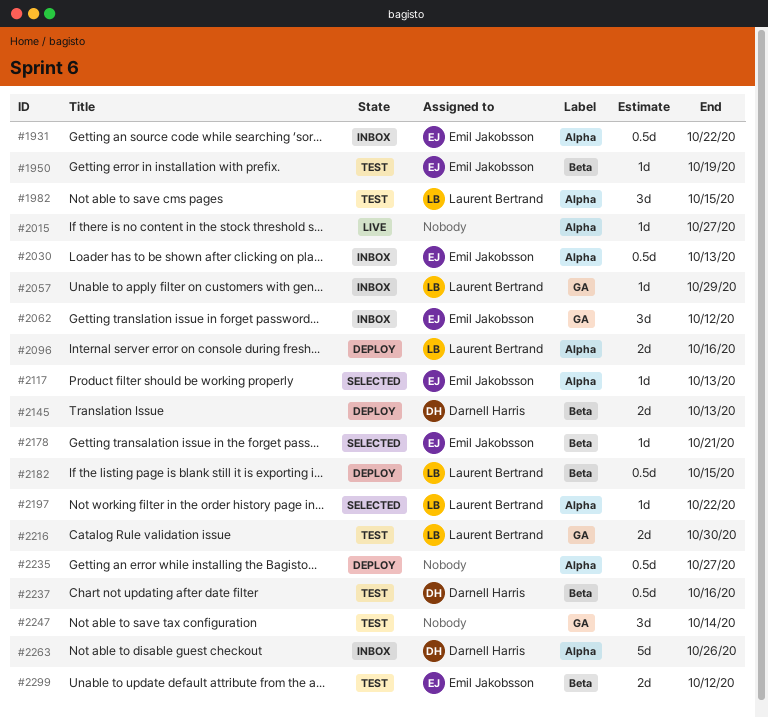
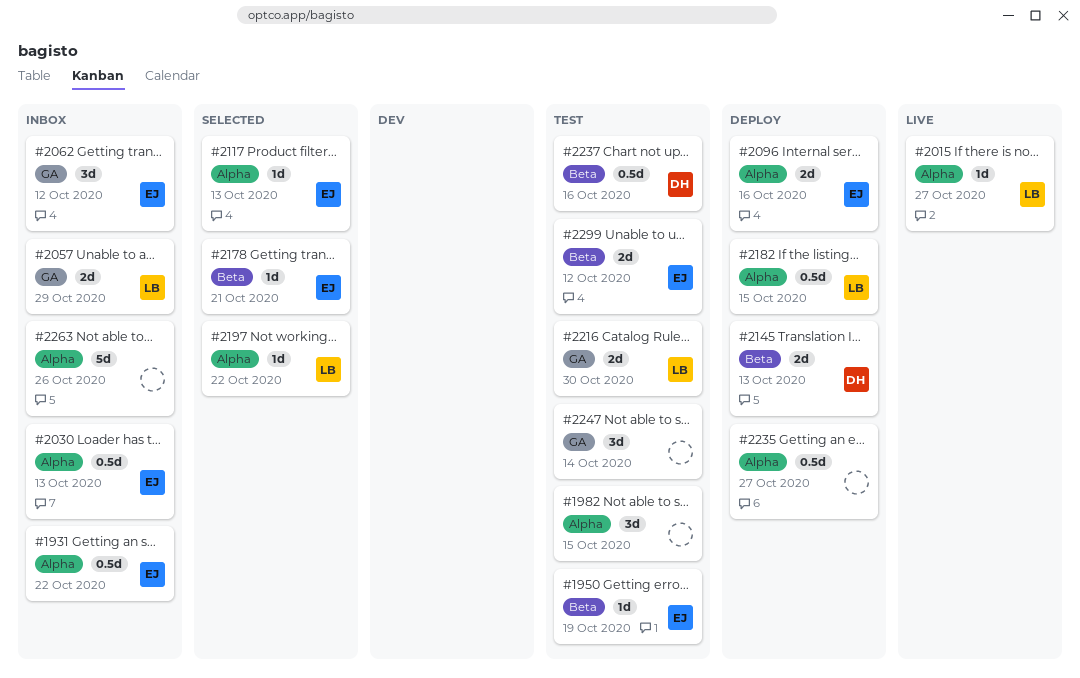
#1982, owner: Laurent Bertrand -> none
#2015, owner: none -> Laurent Bertrand
#2057, estimate: 1d -> 2d
#2096, owner: Laurent Bertrand -> Emil Jakobsson
#2182, label: Beta -> Alpha
#2263, owner: Darnell Harris -> none

